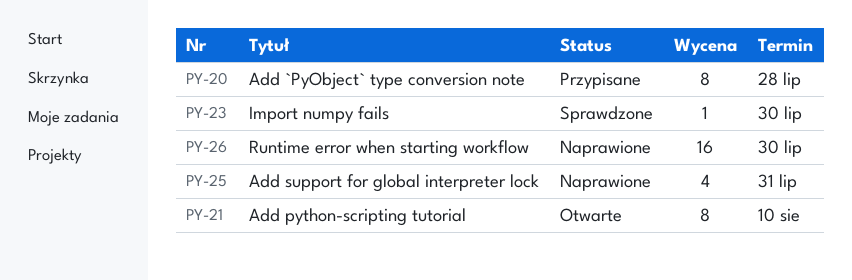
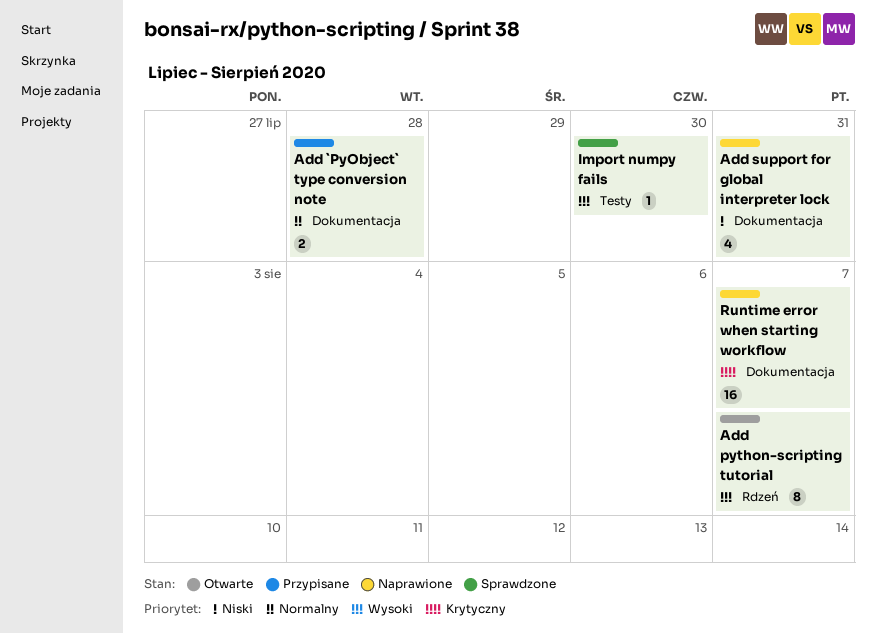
Add `PyObject` type conversion note, estimate: 8 -> 2
Add python-scripting tutorial, due: Aug 10 -> Aug 7
Runtime error when starting workflow, due: Jul 30 -> Aug 7

